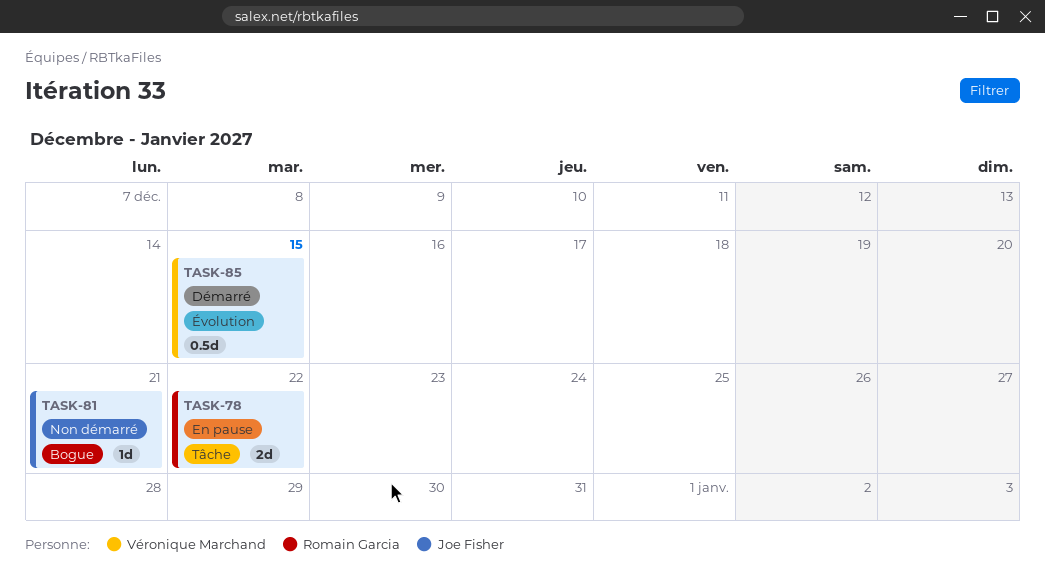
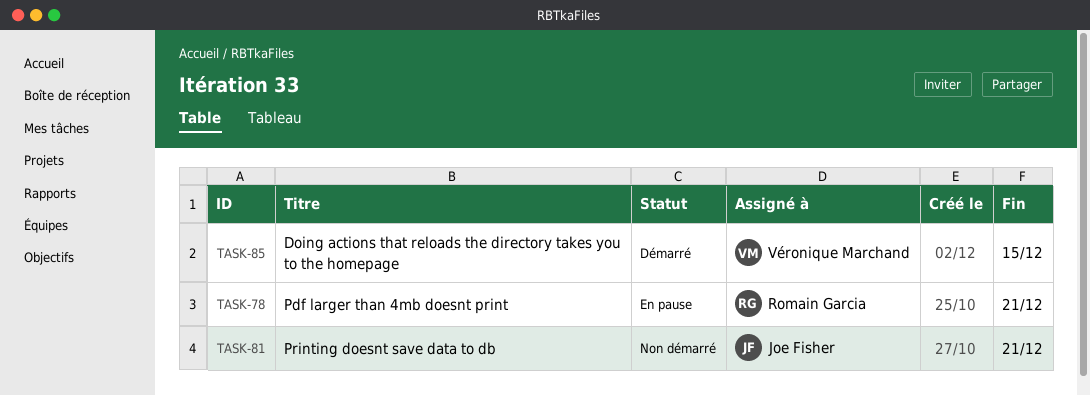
TASK-78, due: Dec 22 -> Dec 21

